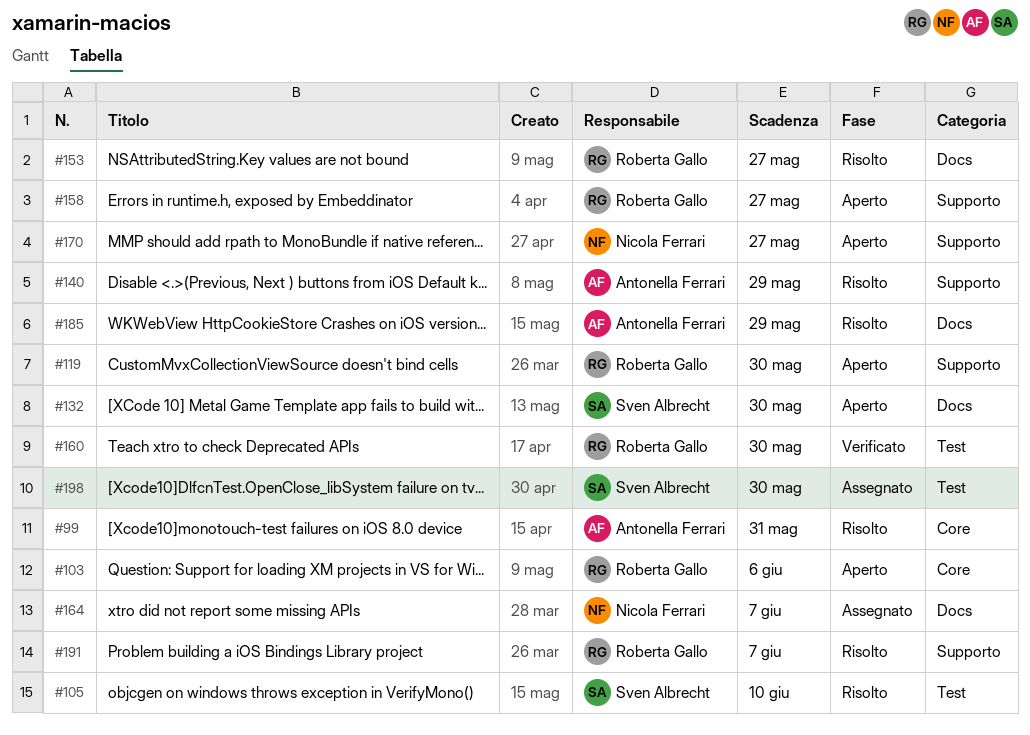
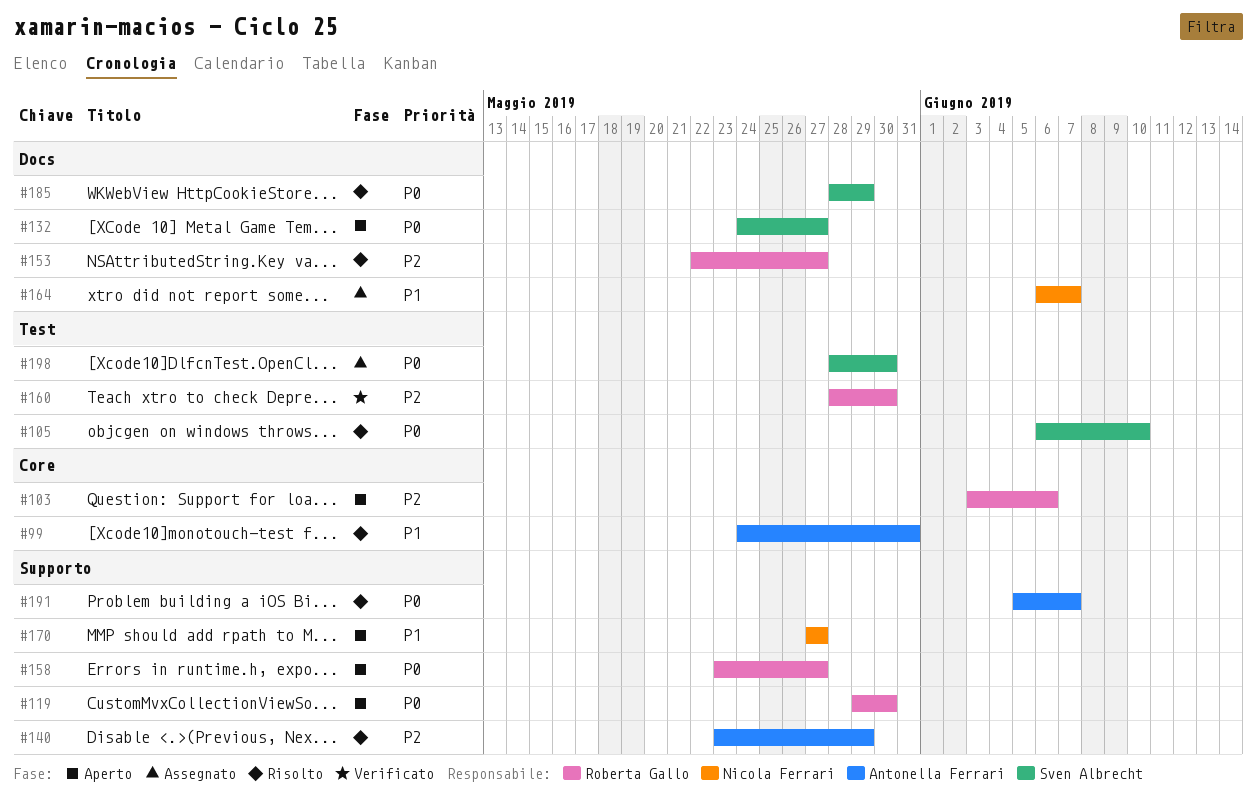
#132, due: May 30 -> May 27
#185, owner: Antonella Ferrari -> Sven Albrecht
#191, owner: Roberta Gallo -> Antonella Ferrari

